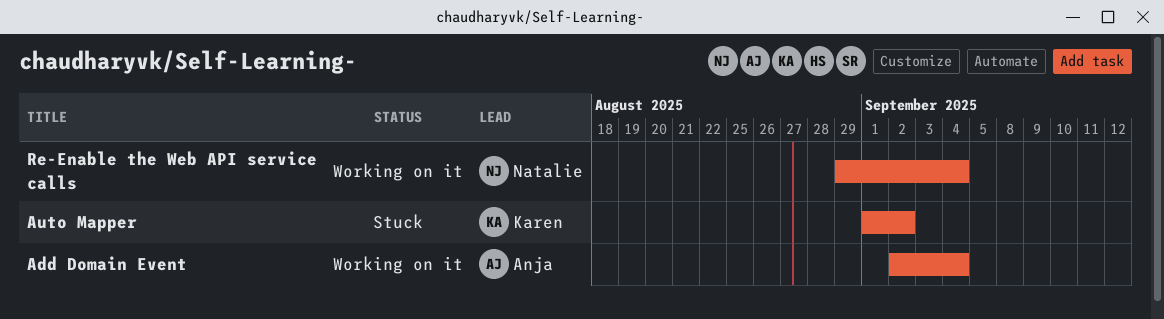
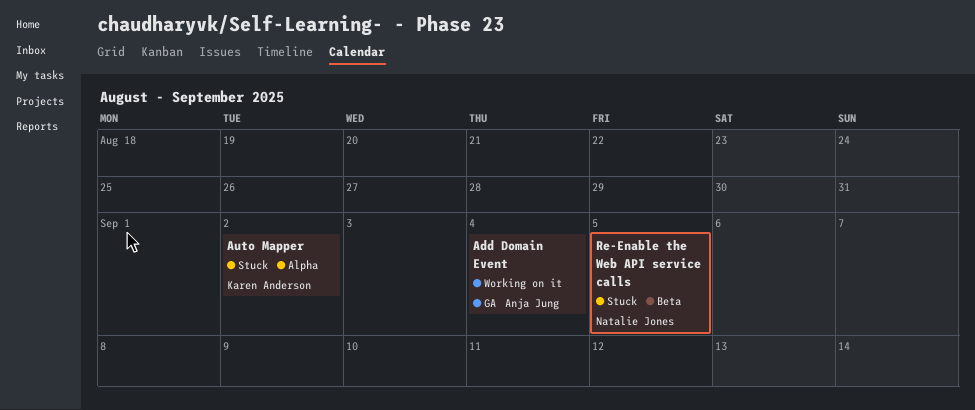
Re-Enable the Web API service calls, status: Working on it -> Stuck
Re-Enable the Web API service calls, due: Sep 4 -> Sep 5

